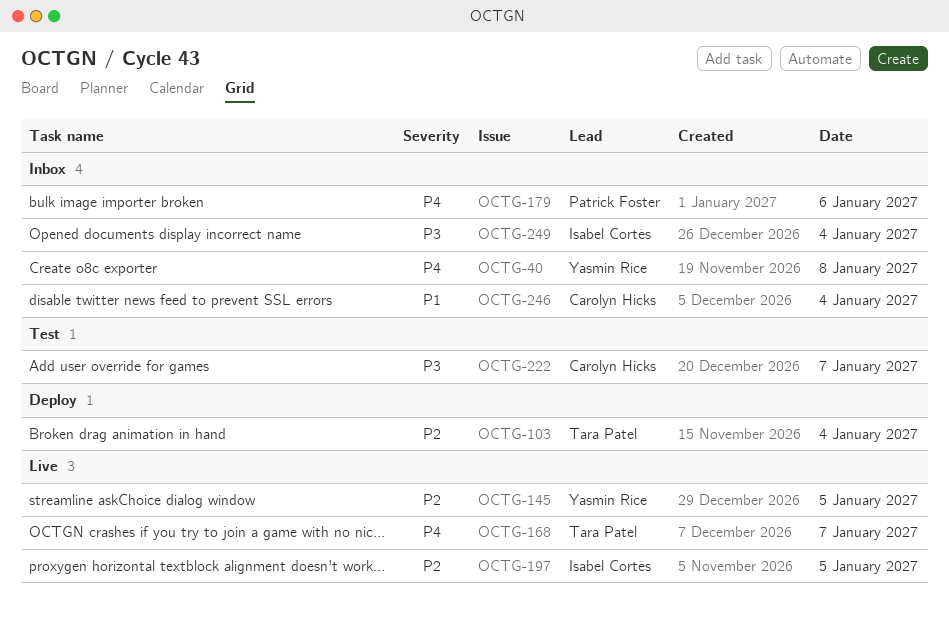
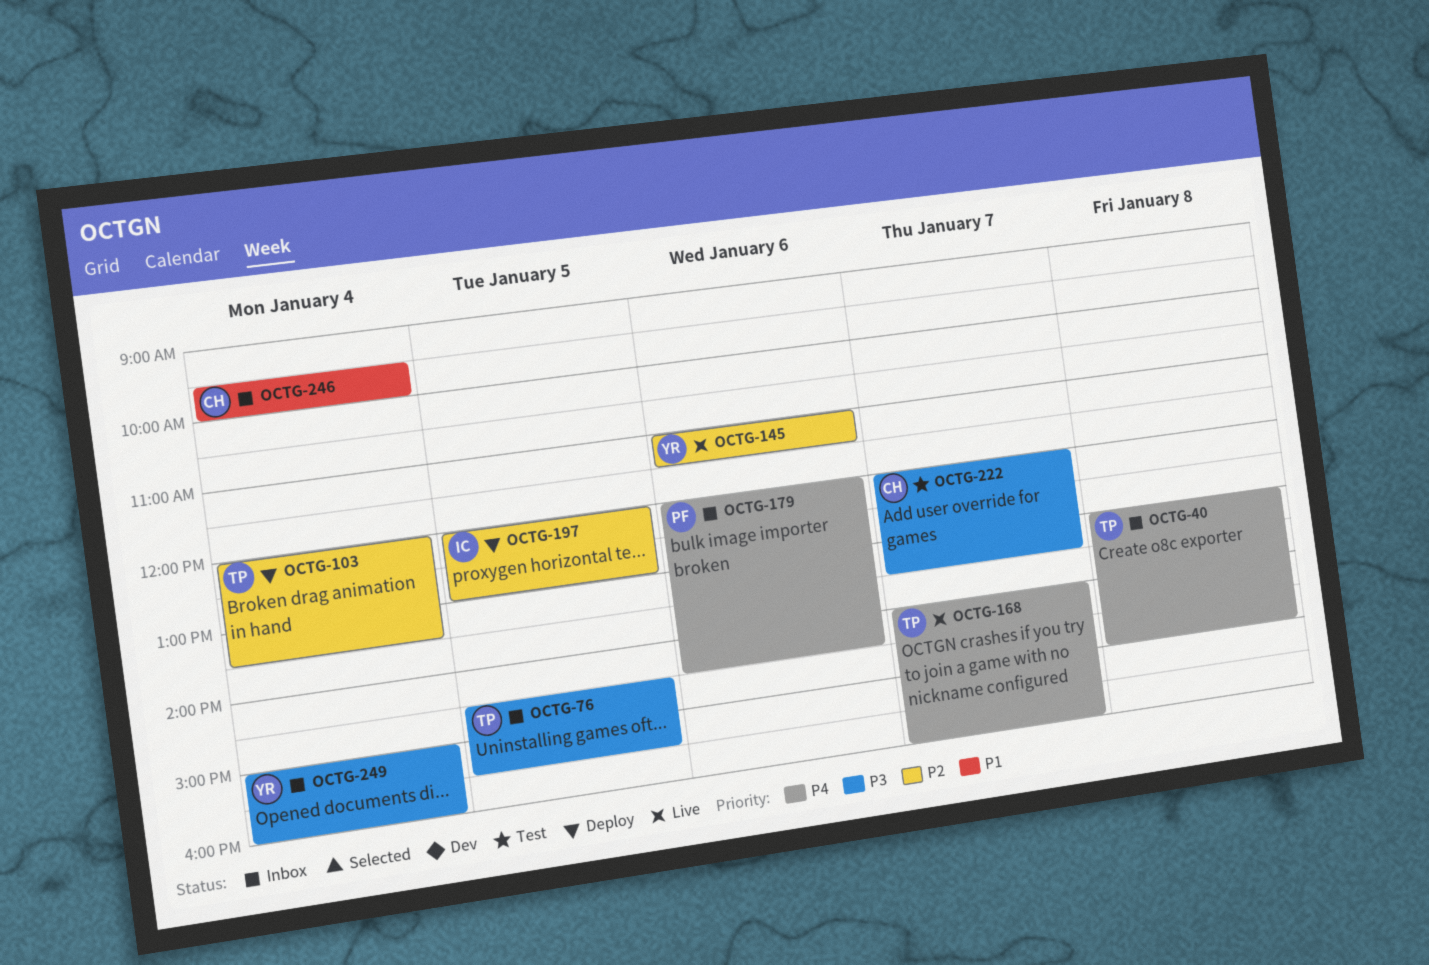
OCTG-40, owner: Yasmin Rice -> Tara Patel
OCTG-76: none -> present
OCTG-145, day: Jan 5 -> Jan 6
OCTG-197, status: Live -> Deploy
OCTG-249, owner: Isabel Cortés -> Yasmin Rice

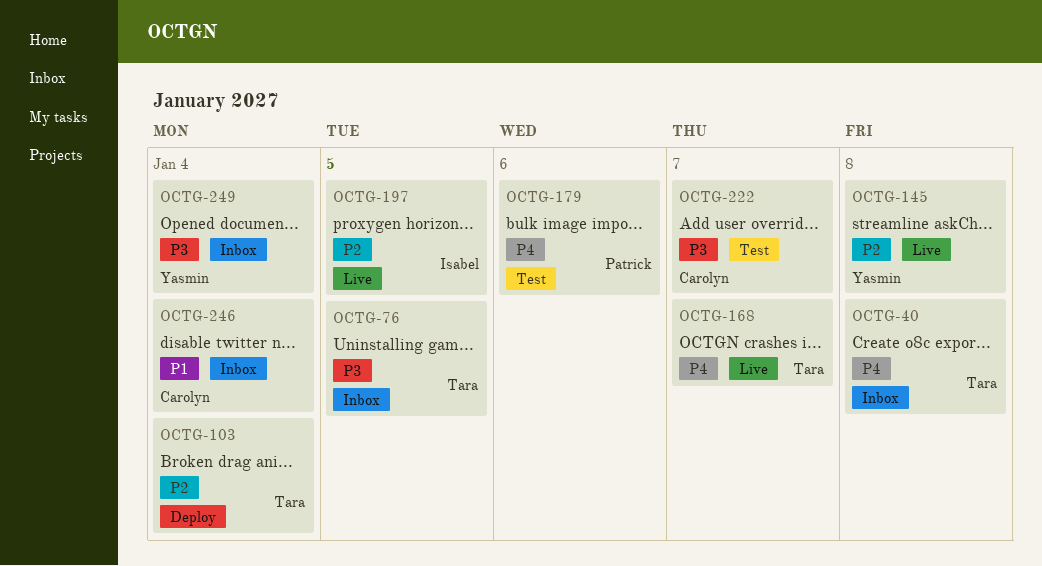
OCTG-145, day: Jan 6 -> Jan 8
OCTG-179, status: Inbox -> Test
OCTG-197, status: Deploy -> Live

